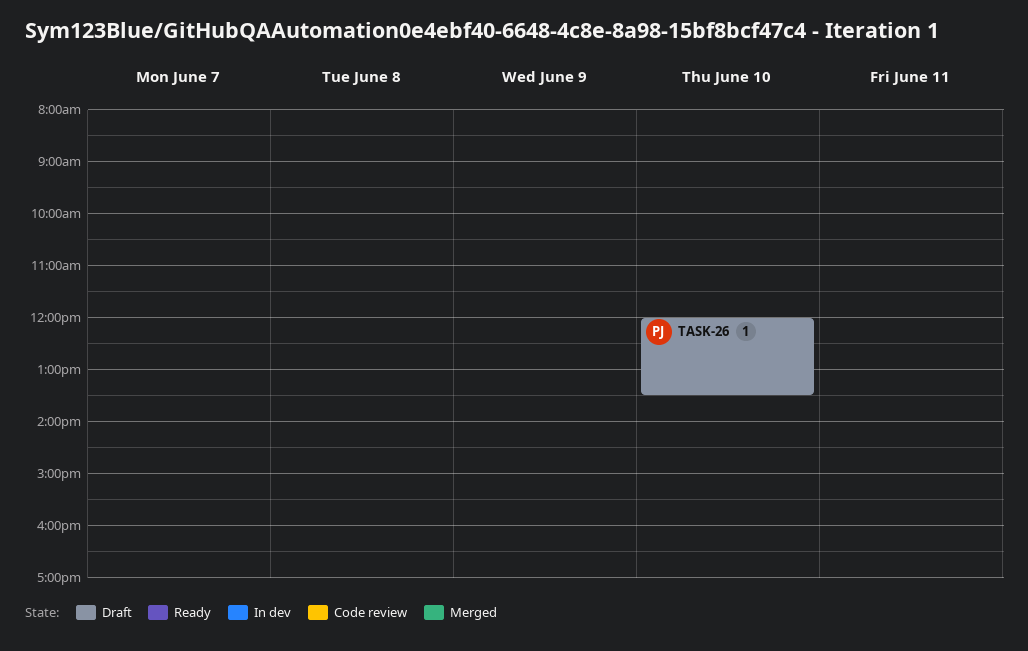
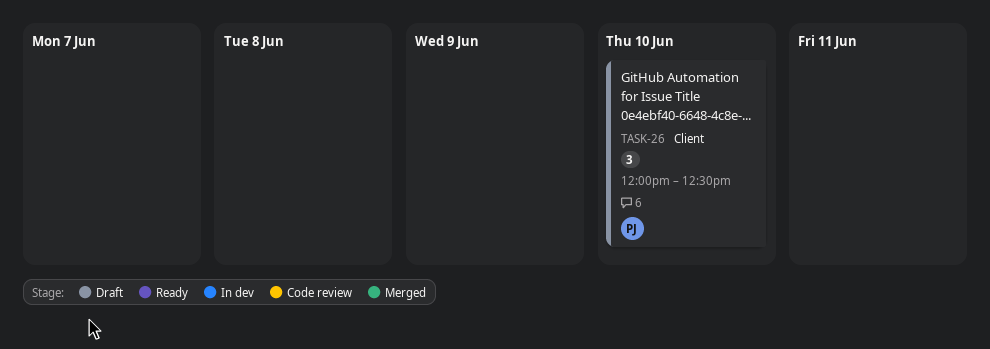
TASK-26, estimate: 1 -> 3
TASK-26, ends: 13:30 -> 12:30

